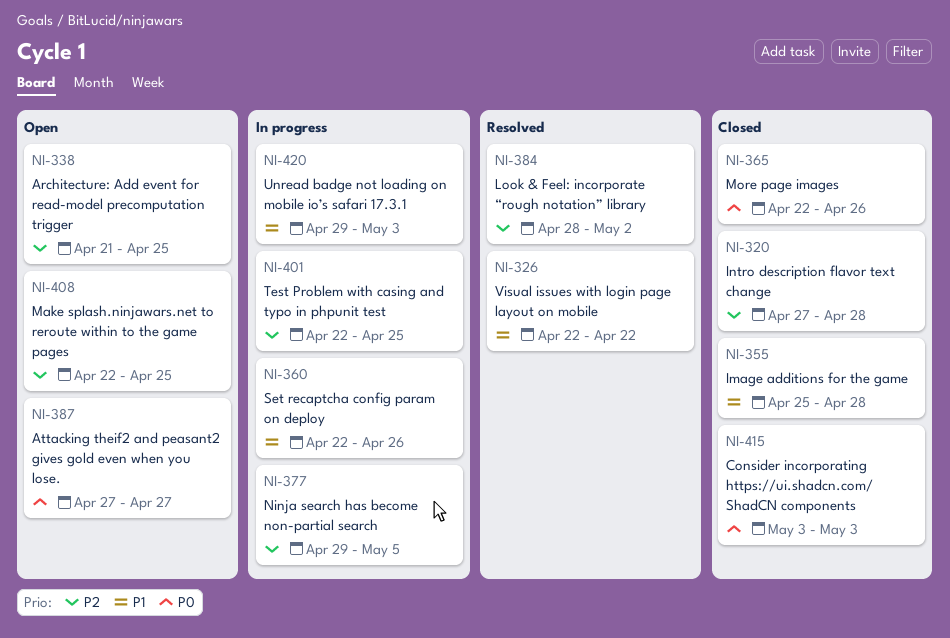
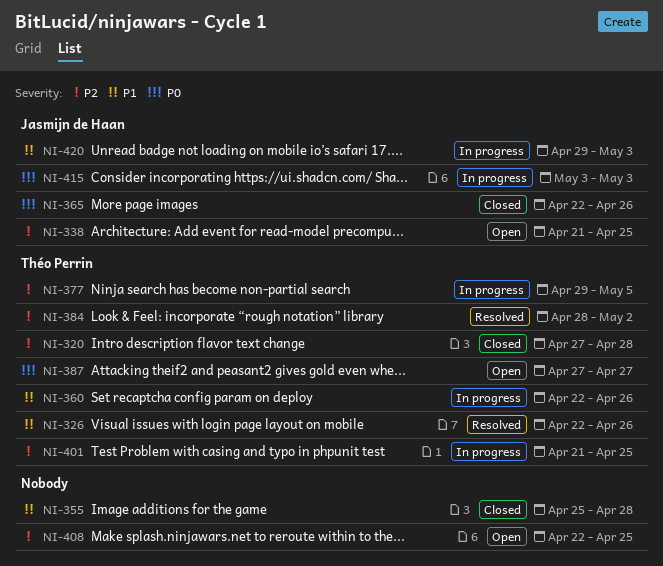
NI-326, due: Apr 22 -> Apr 26
NI-401, start: Apr 22 -> Apr 21
NI-415, status: Closed -> In progress

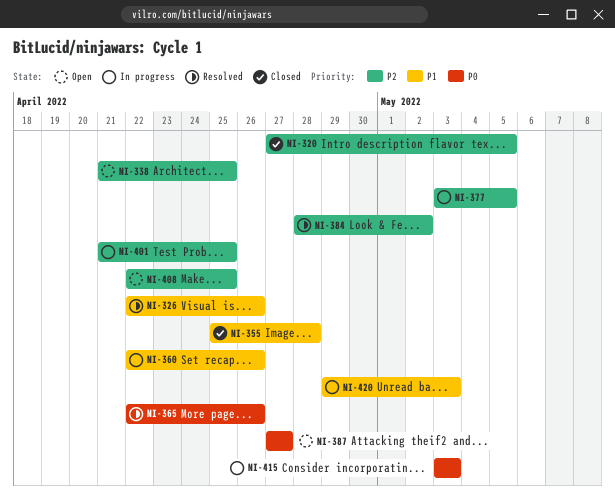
NI-320, due: Apr 28 -> May 5
NI-365, status: Closed -> Resolved
NI-377, start: Apr 29 -> May 3

